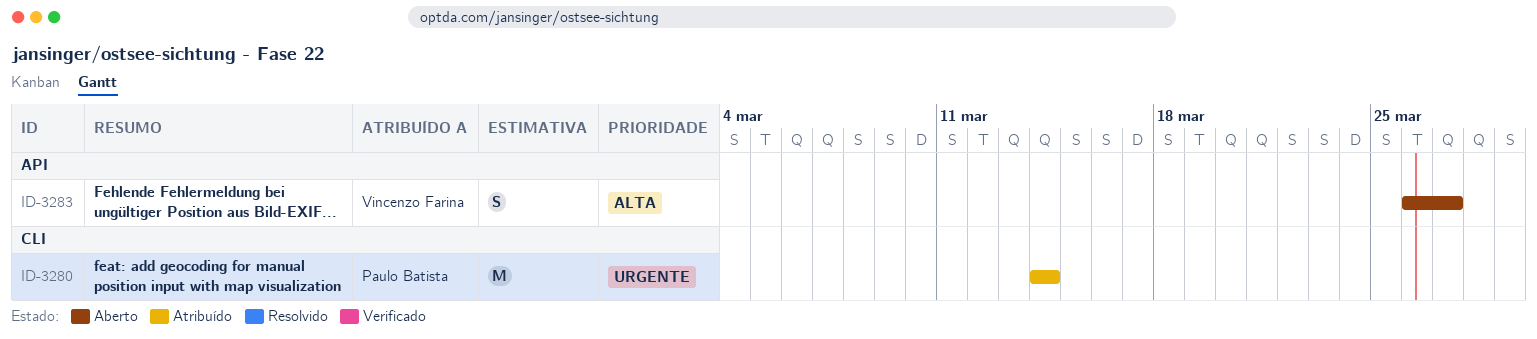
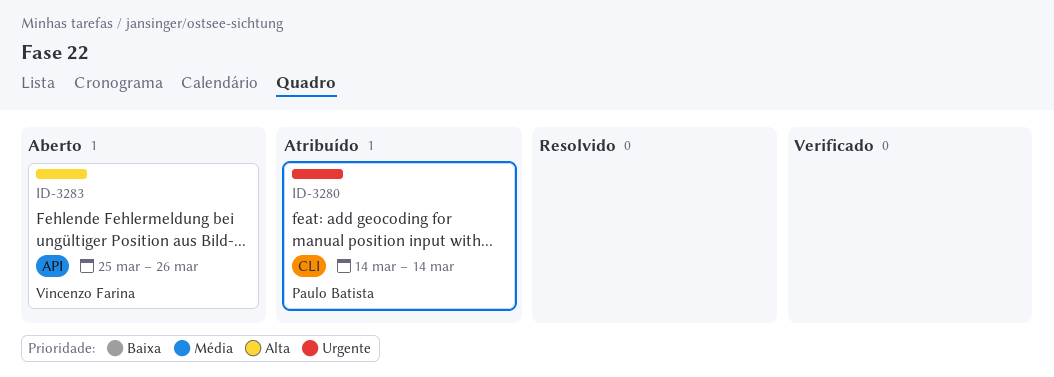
ID-3283, start: Mar 26 -> Mar 25
ID-3283, due: Mar 27 -> Mar 26

